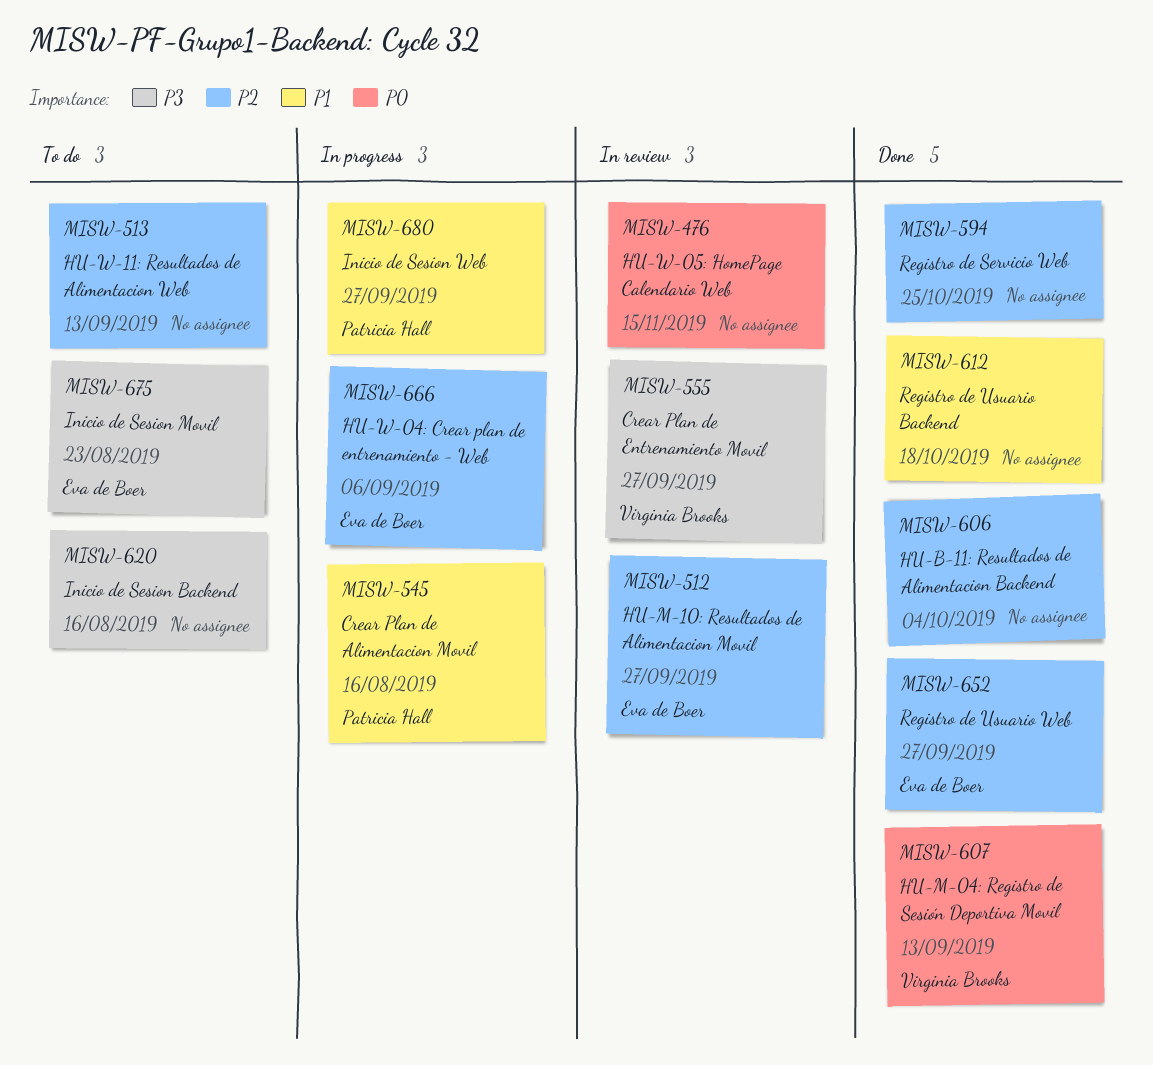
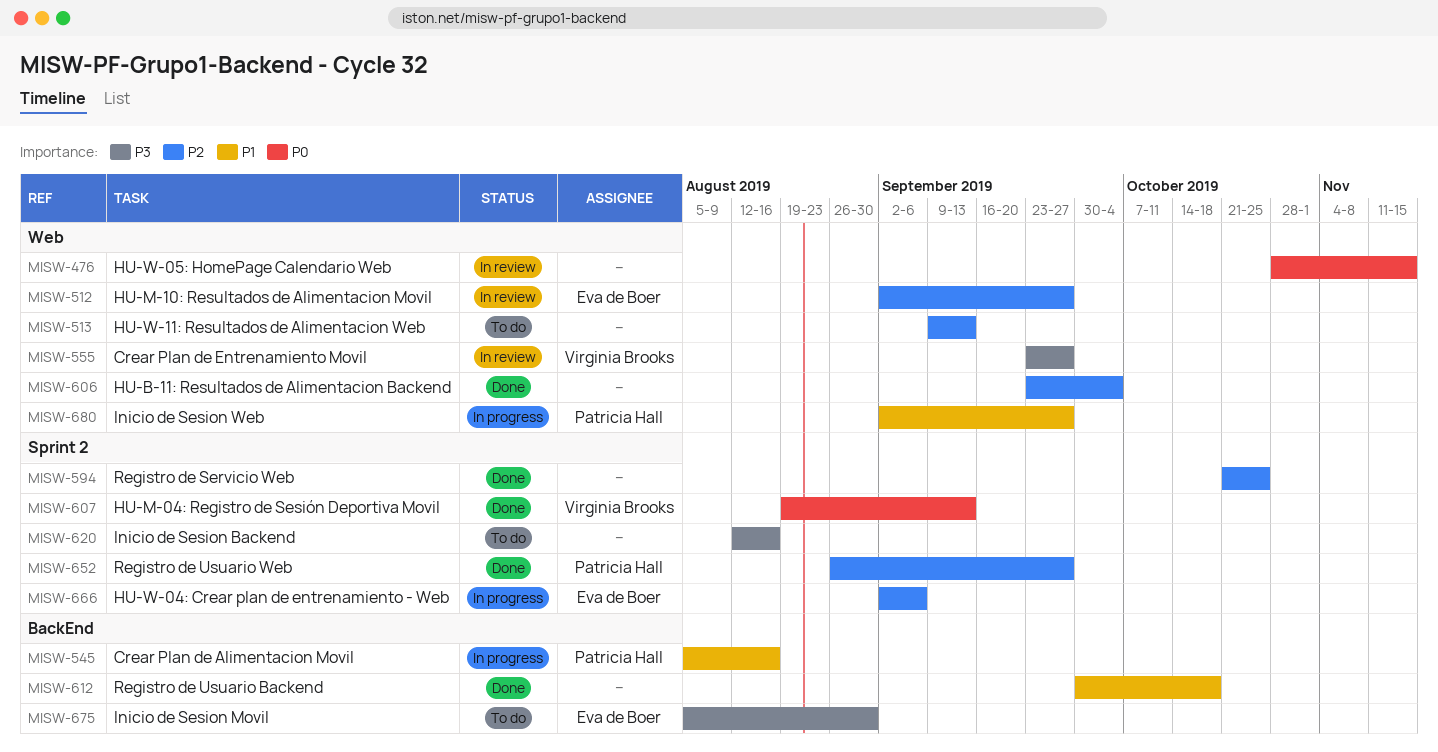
MISW-652, owner: Eva de Boer -> Patricia Hall
MISW-675, due: Aug 23 -> Aug 30

